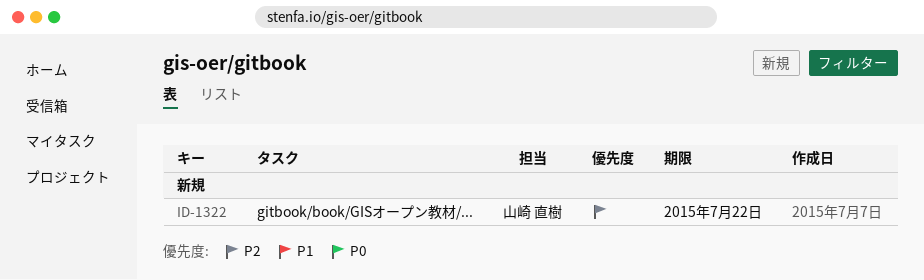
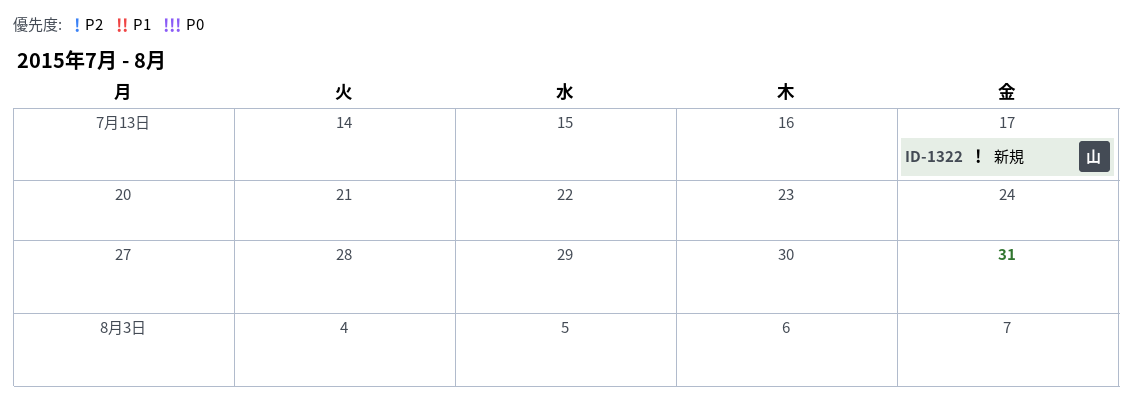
ID-1322, due: Jul 22 -> Jul 17

